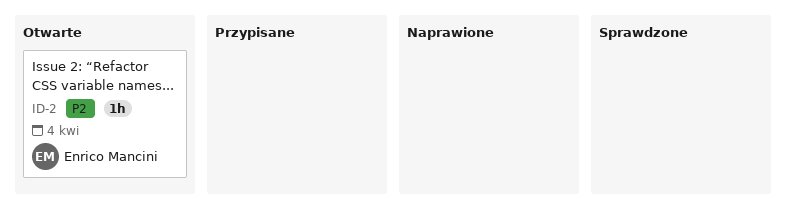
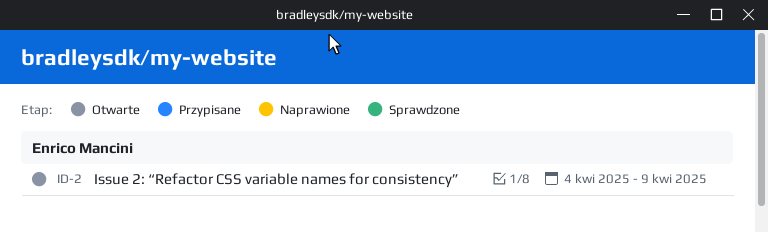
ID-2, due: Apr 4 -> Apr 9

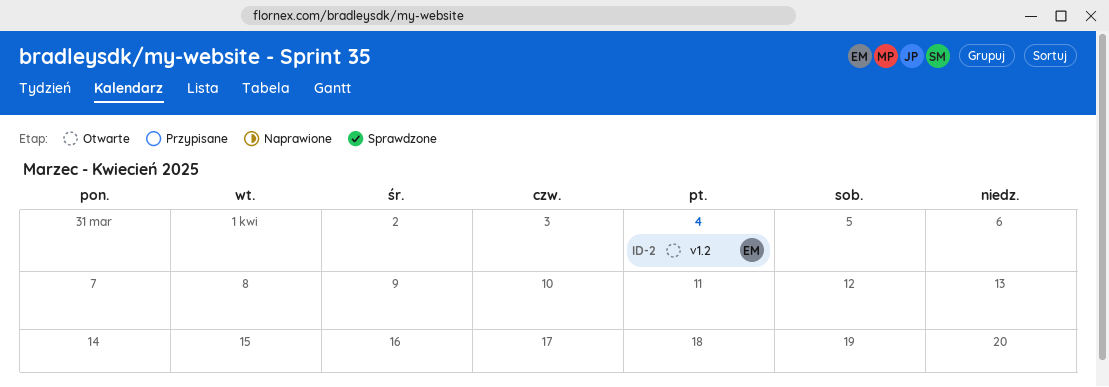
ID-2, due: Apr 9 -> Apr 4

